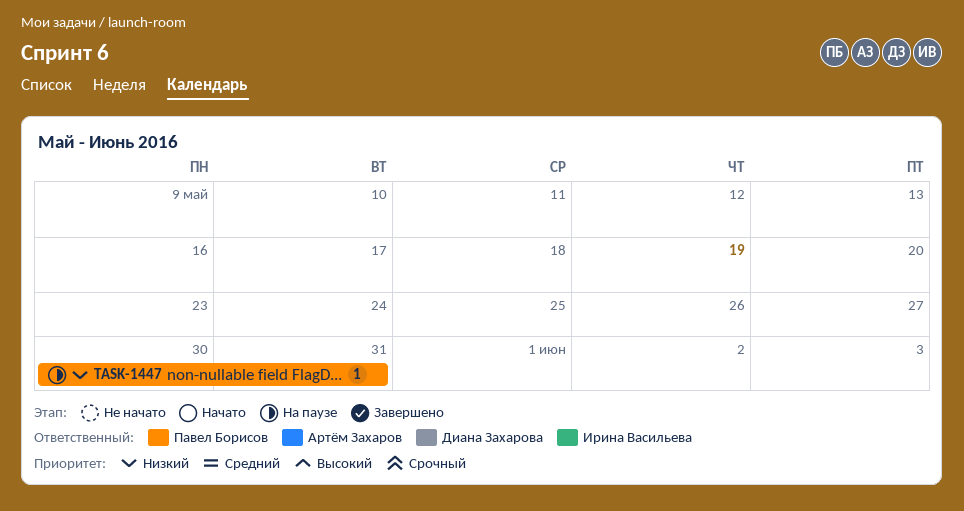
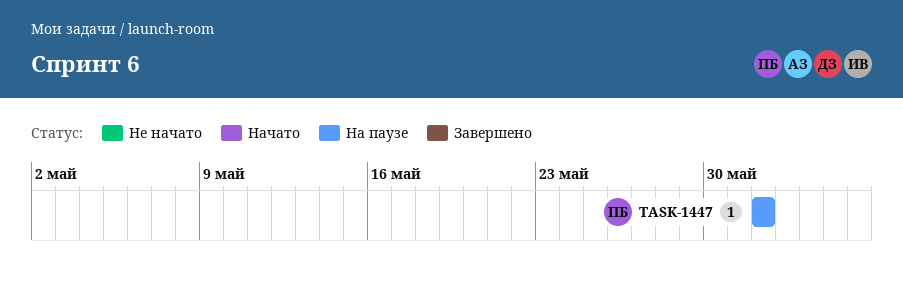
TASK-1447, start: May 30 -> Jun 1
TASK-1447, due: May 31 -> Jun 1

